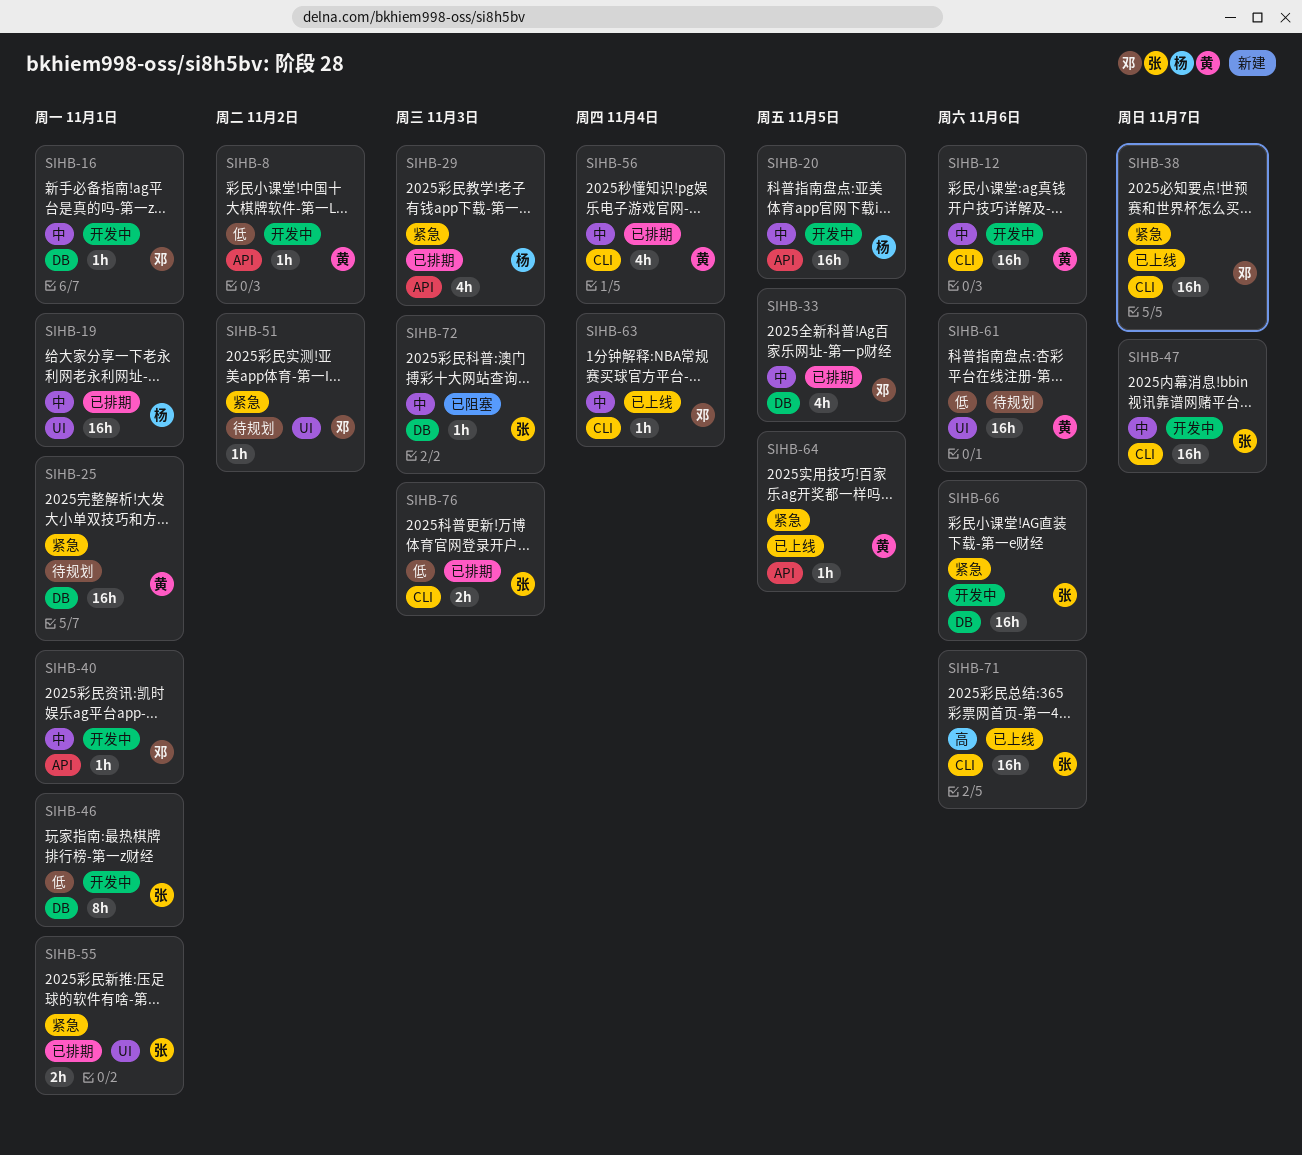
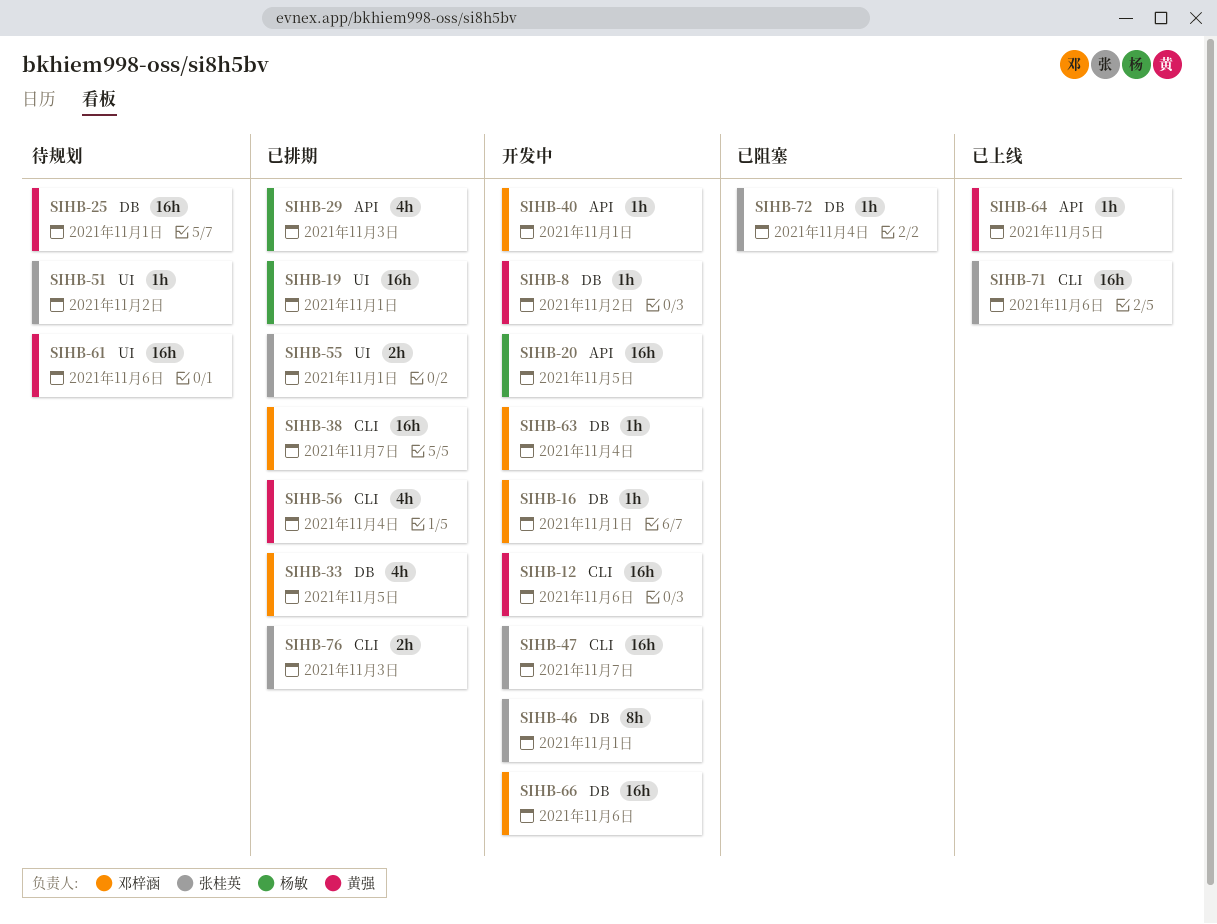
SIHB-8, label: API -> DB
SIHB-38, status: 已上线 -> 已排期
SIHB-51, owner: 邓梓涵 -> 张桂英
SIHB-63, status: 已上线 -> 开发中
SIHB-63, label: CLI -> DB
SIHB-66, owner: 张桂英 -> 邓梓涵
SIHB-72, due: Nov 3 -> Nov 4

